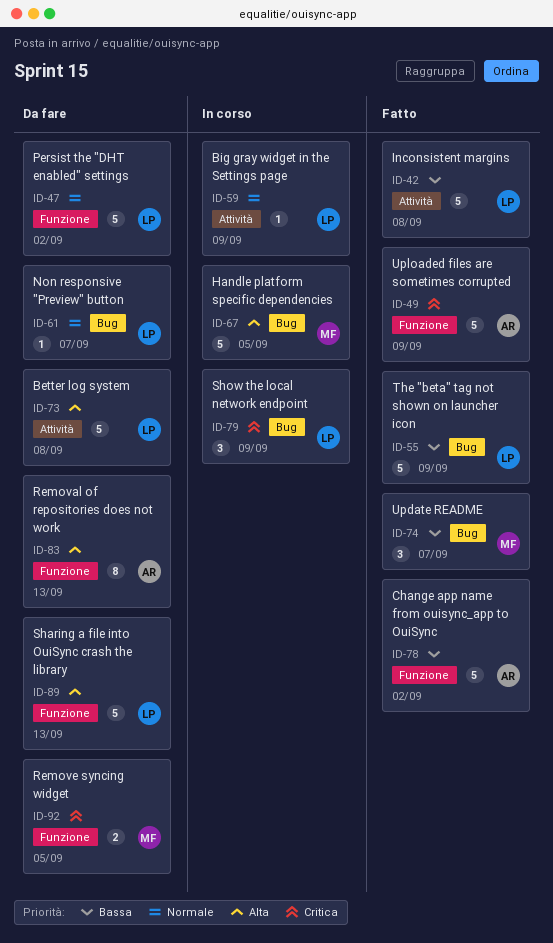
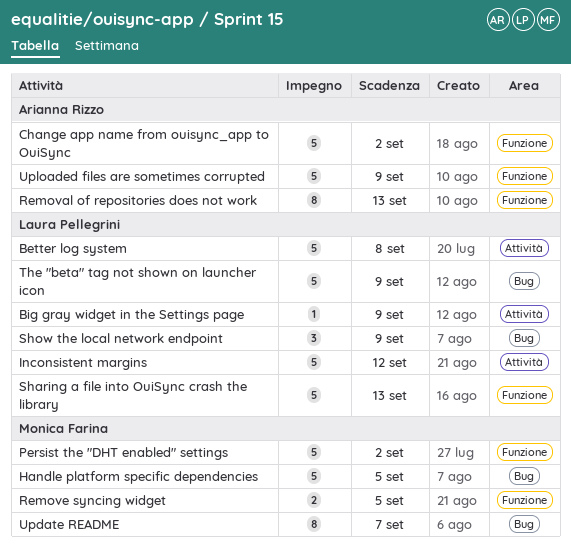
Inconsistent margins, due: Sep 8 -> Sep 12
Non responsive "Preview" button: present -> none
Persist the "DHT enabled" settings, owner: Laura Pellegrini -> Monica Farina
Update README, estimate: 3 -> 8

